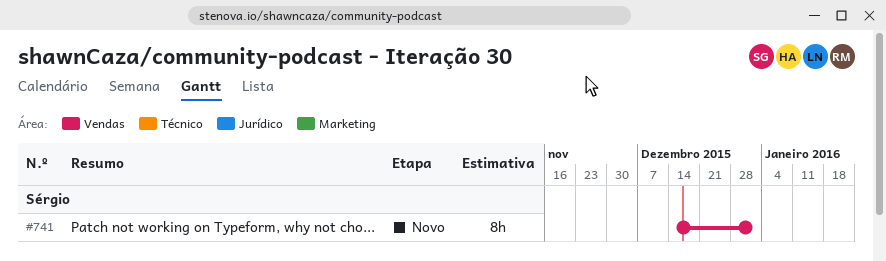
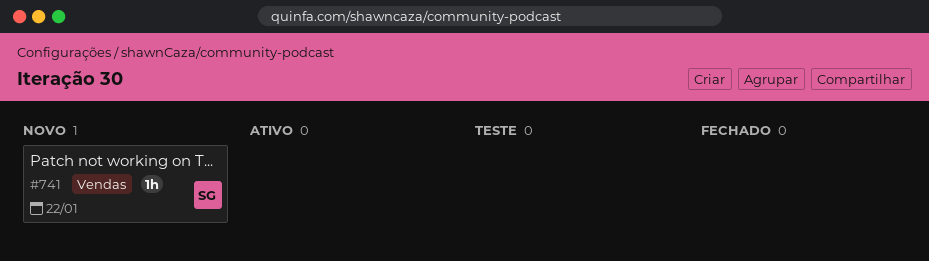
#741, estimate: 8h -> 1h
#741, due: Jan 1 -> Jan 22

